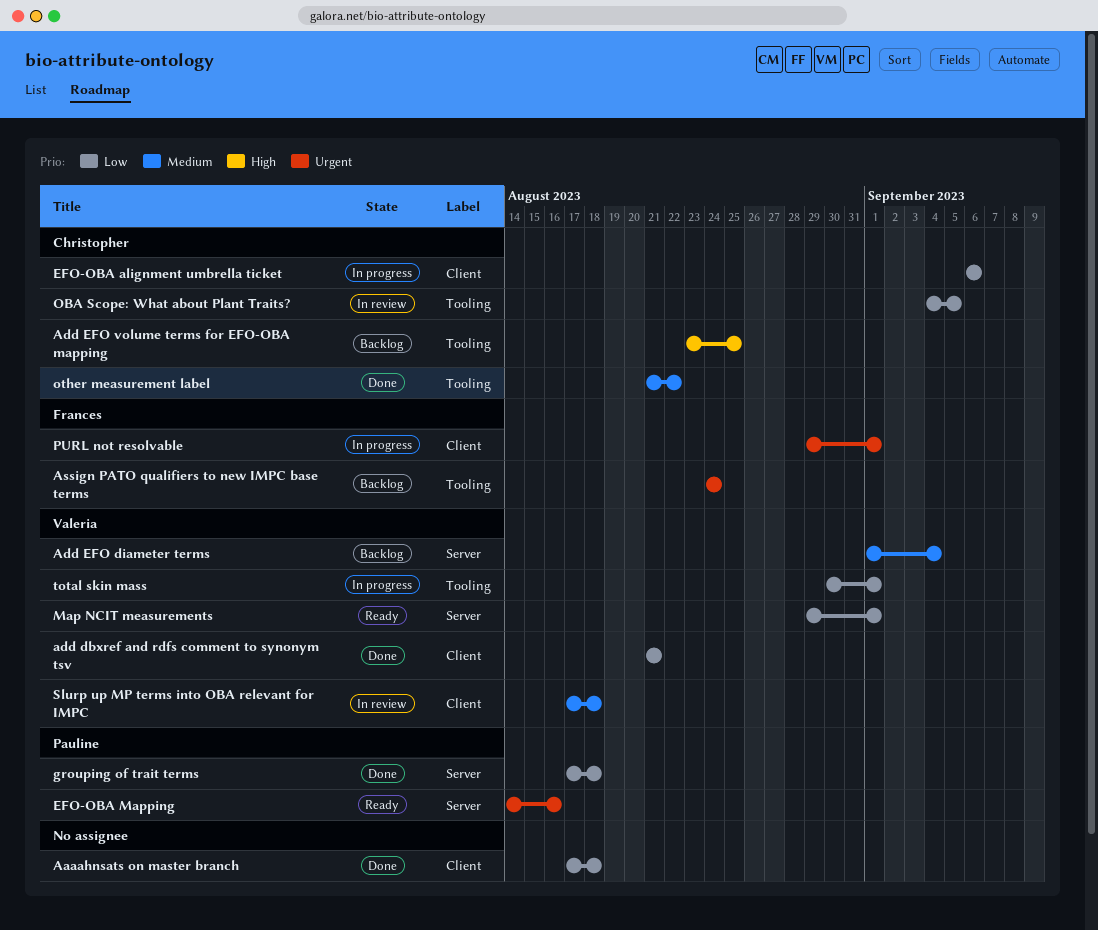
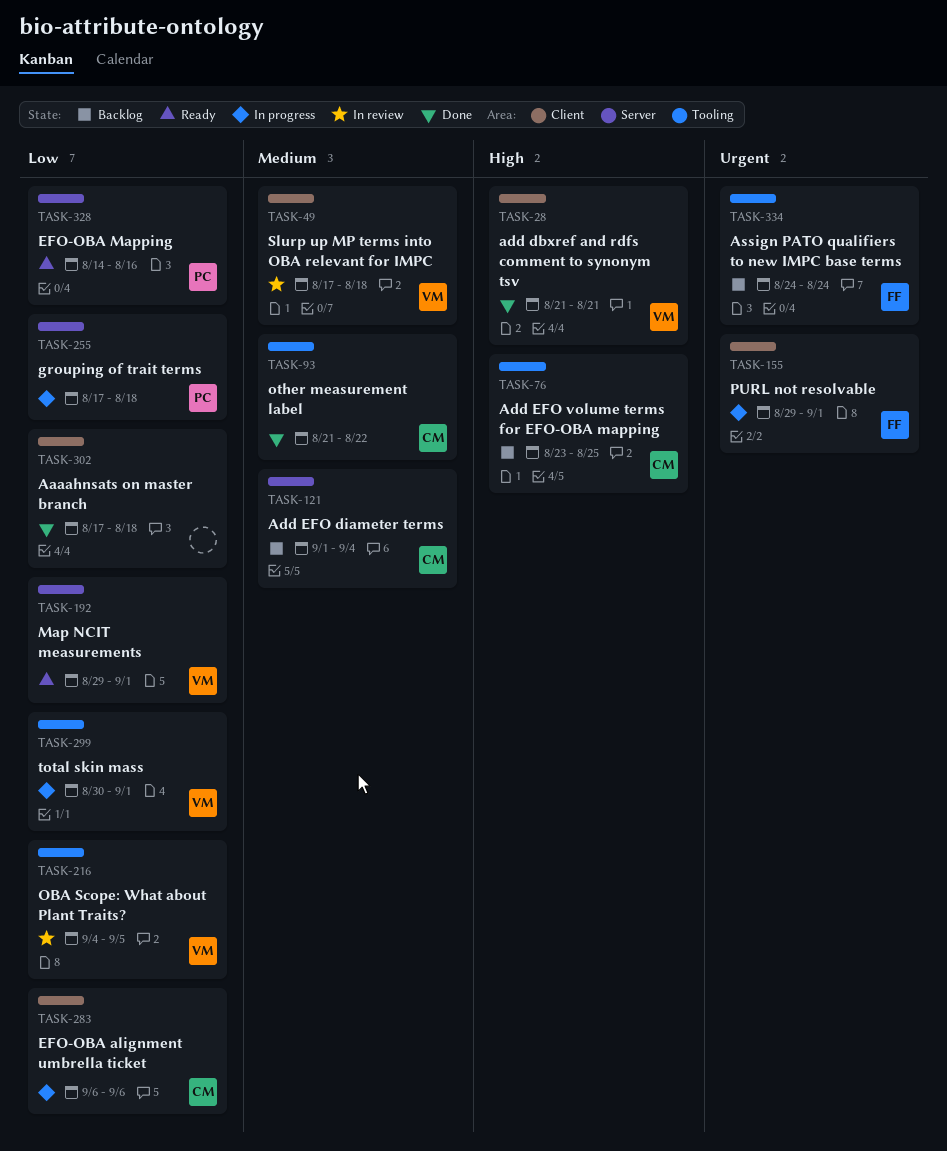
add dbxref and rdfs comment to synonym tsv, priority: Low -> High
Add EFO diameter terms, owner: Valeria -> Christopher
EFO-OBA Mapping, priority: Urgent -> Low
grouping of trait terms, status: Done -> In progress
OBA Scope: What about Plant Traits?, owner: Christopher -> Valeria

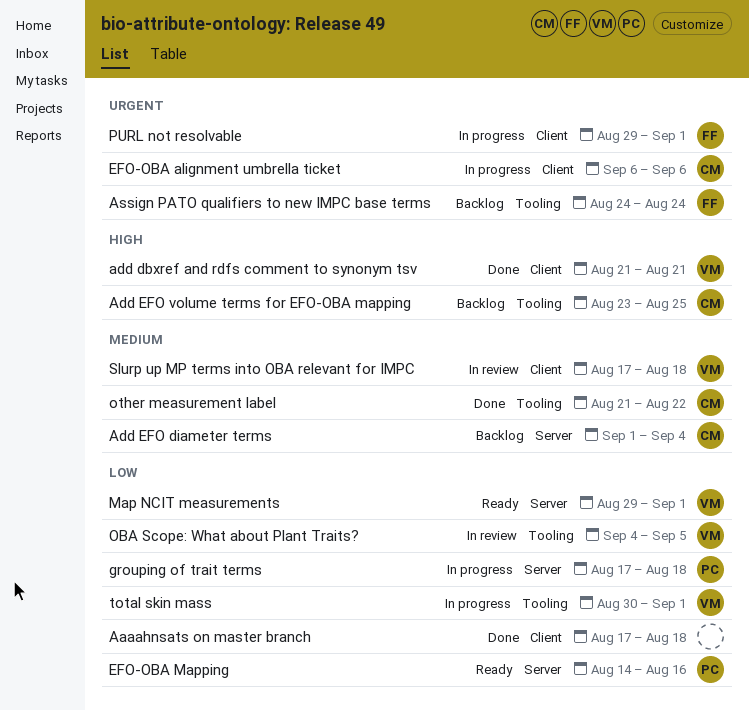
EFO-OBA alignment umbrella ticket, priority: Low -> Urgent

